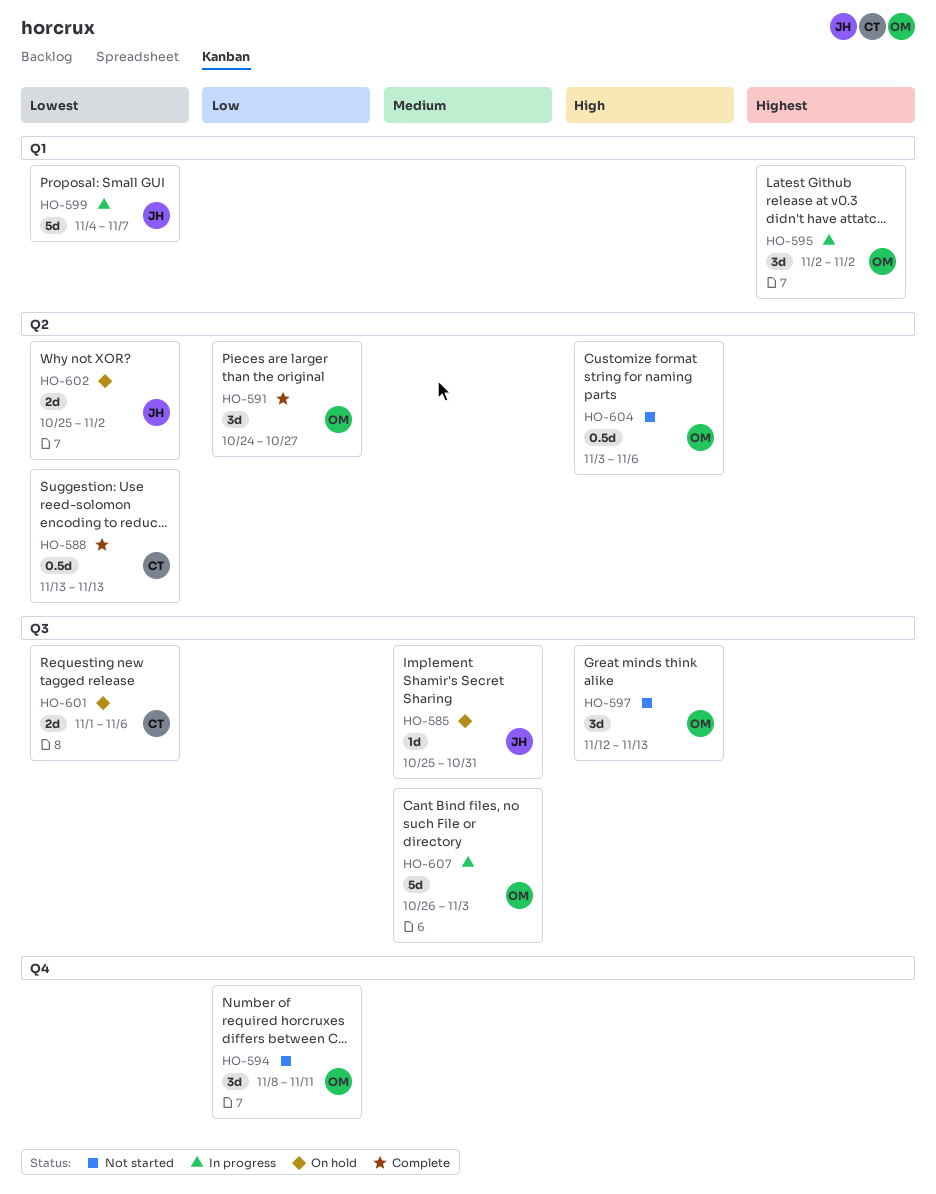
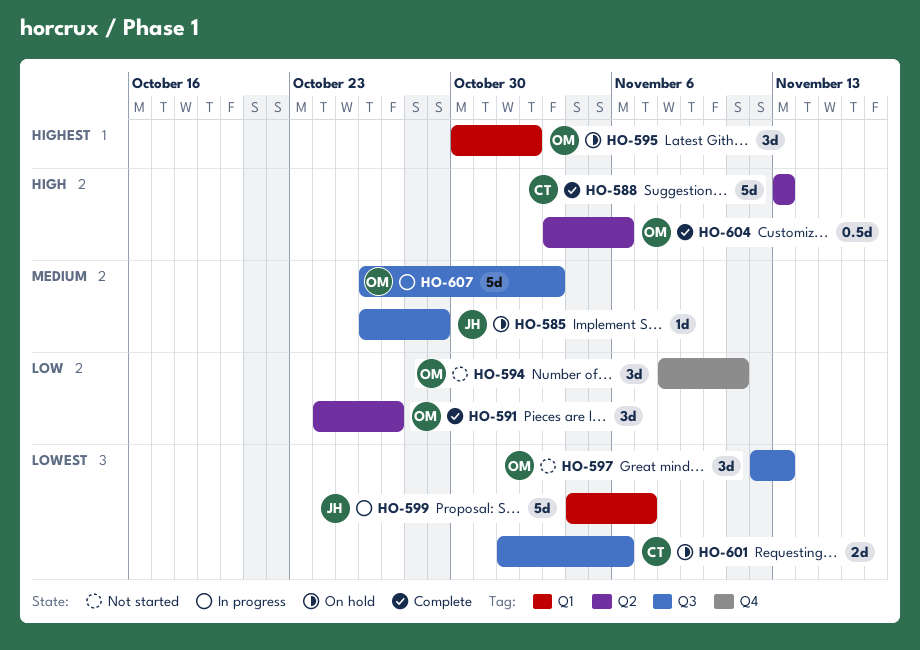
HO-585, start: Oct 25 -> Oct 26
HO-585, due: Oct 31 -> Oct 29
HO-588, priority: Lowest -> High
HO-588, estimate: 0.5d -> 5d
HO-595, status: In progress -> On hold
HO-595, start: Nov 2 -> Oct 30
HO-597, priority: High -> Lowest
HO-602: present -> none
HO-604, status: Not started -> Complete

